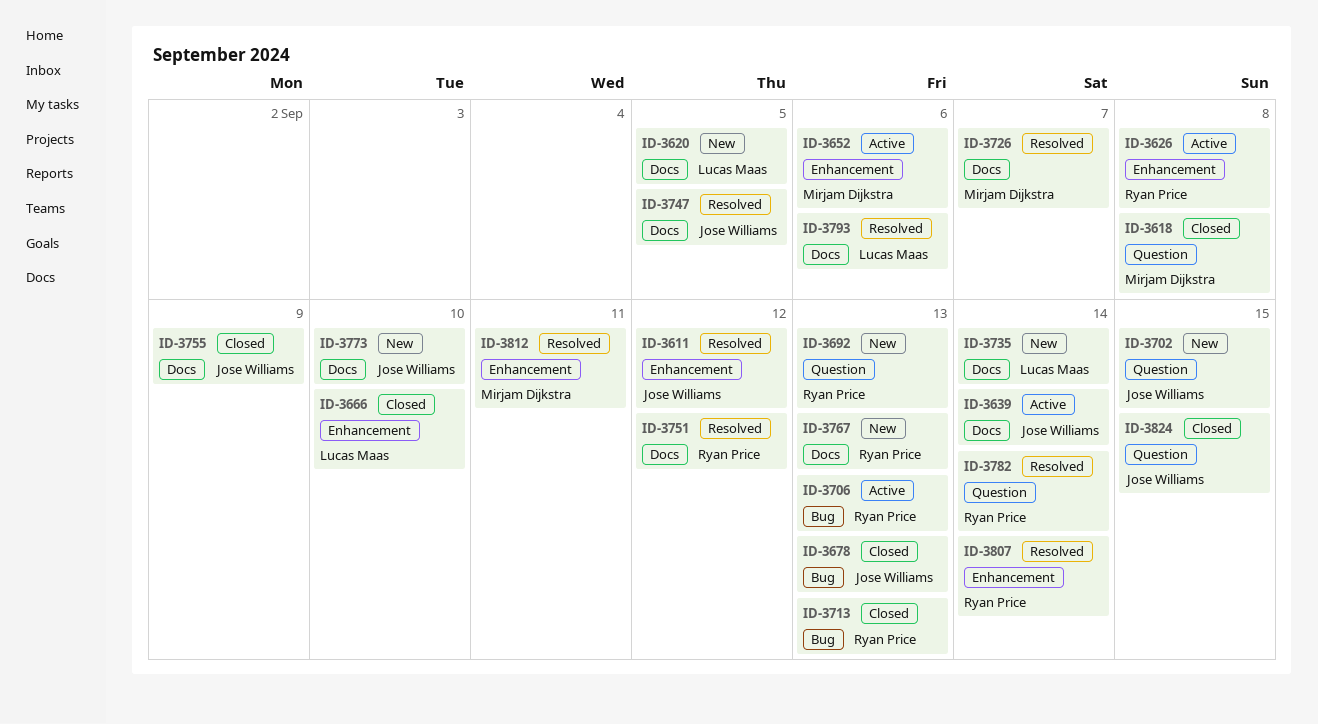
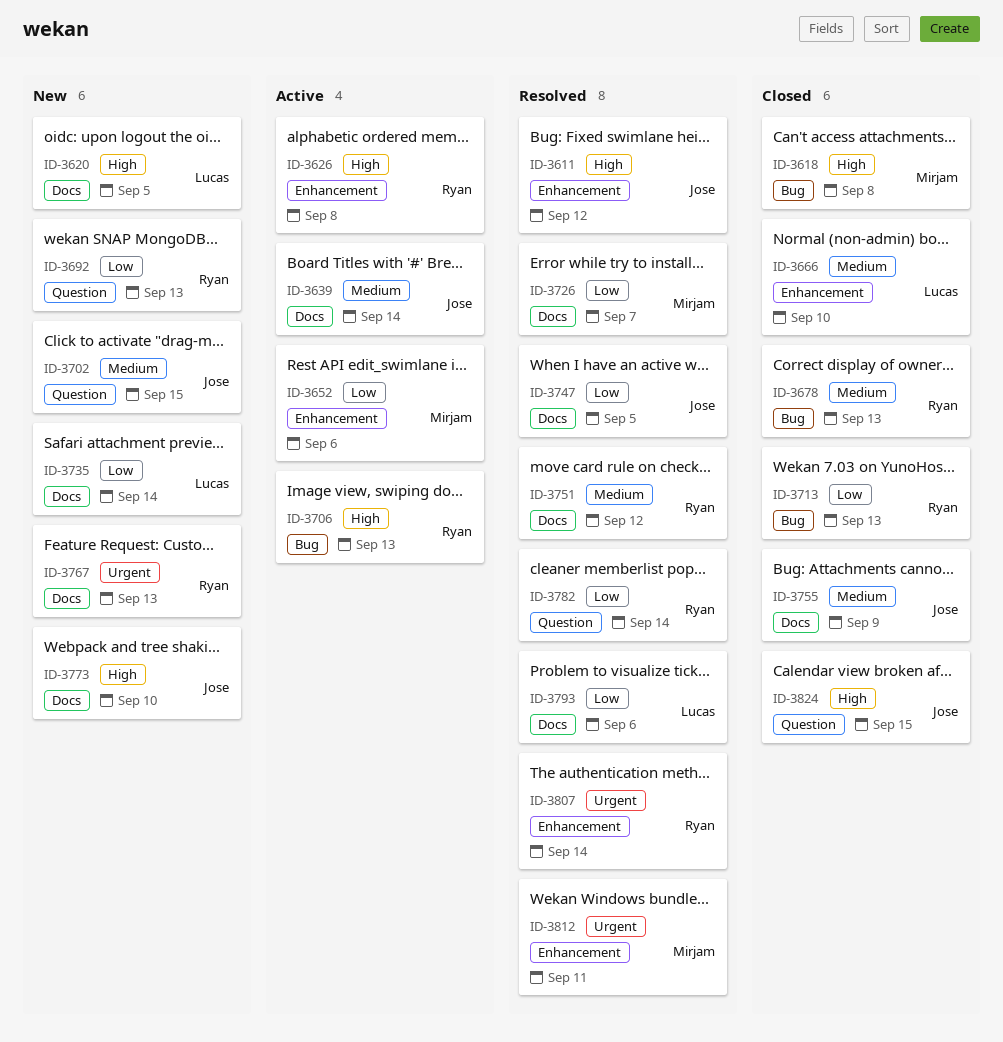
ID-3618, label: Question -> Bug
ID-3678, owner: Jose Williams -> Ryan Price

